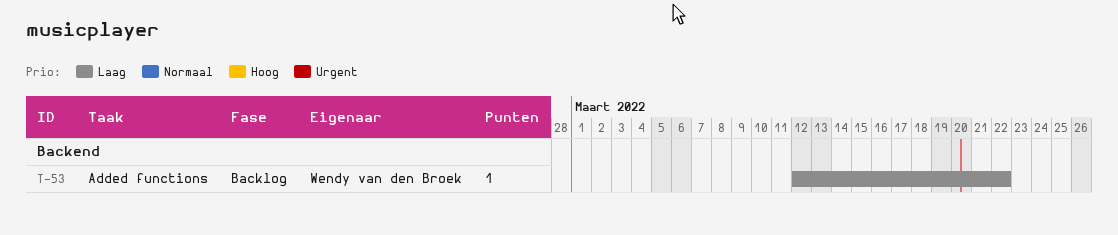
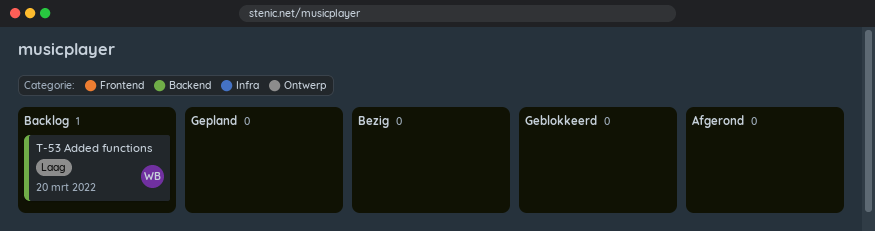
T-53, due: Mar 22 -> Mar 20

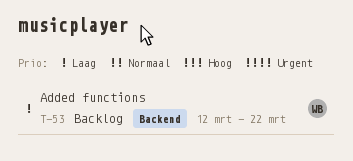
T-53, due: Mar 20 -> Mar 22

